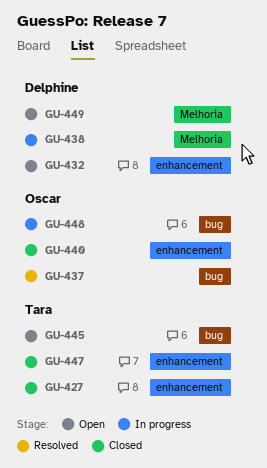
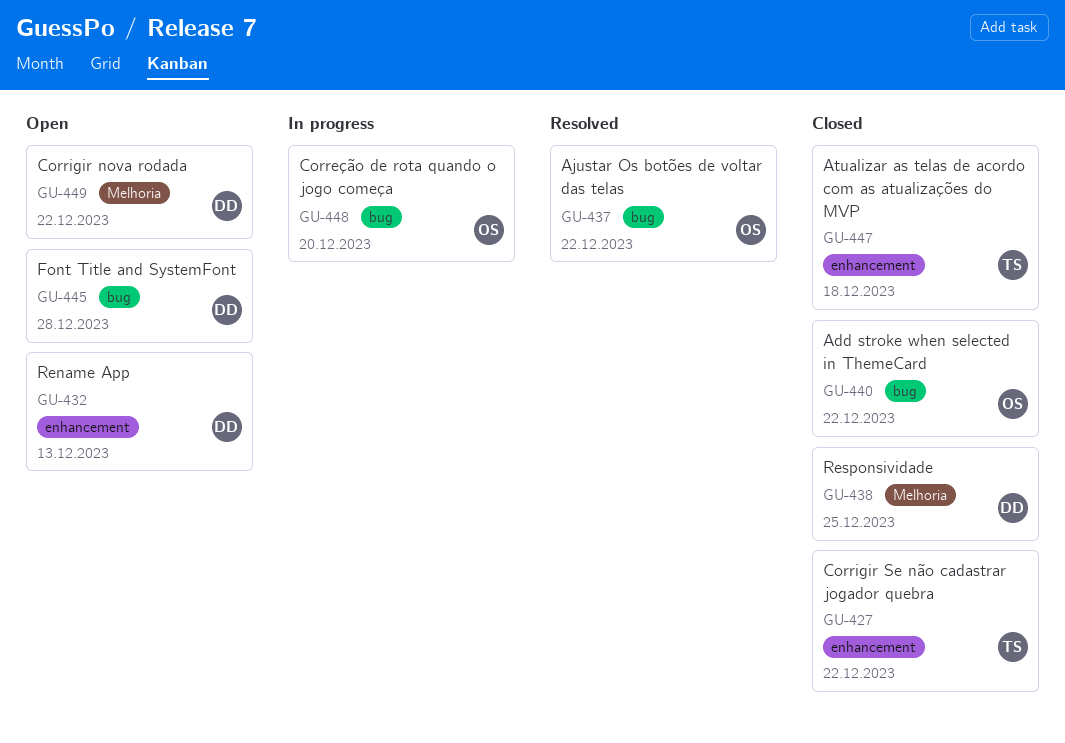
GU-438, status: In progress -> Closed
GU-440, label: enhancement -> bug
GU-445, owner: Tara -> Delphine

